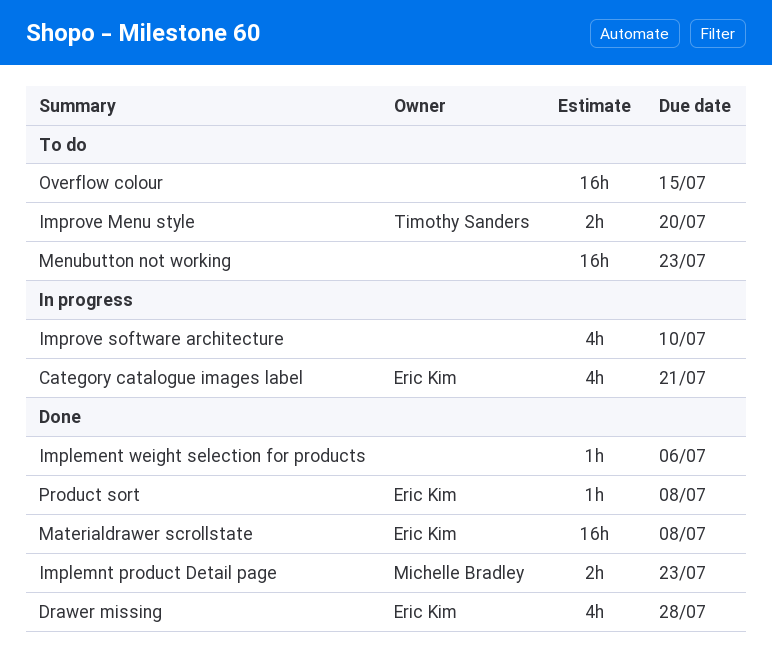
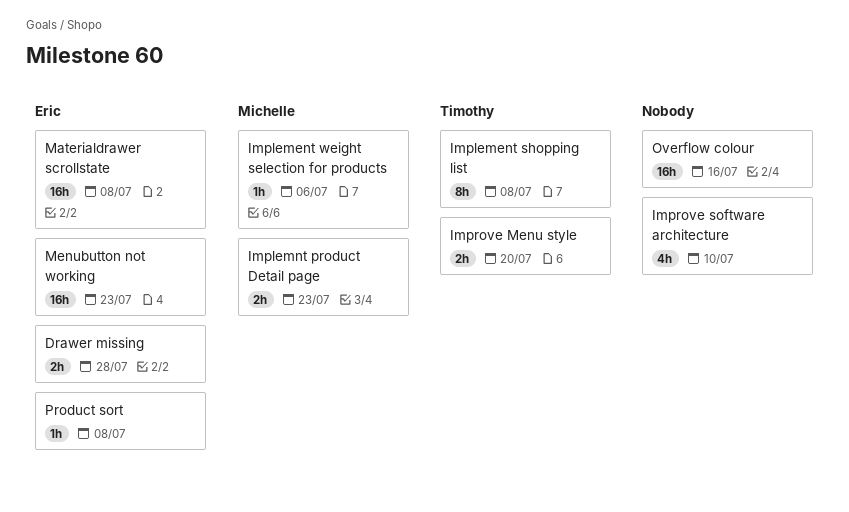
Category catalogue images label: present -> none
Drawer missing, estimate: 4h -> 2h
Implement shopping list: none -> present
Implement weight selection for products, owner: none -> Michelle Bradley
Menubutton not working, owner: none -> Eric Kim
Overflow colour, due: Jul 15 -> Jul 16

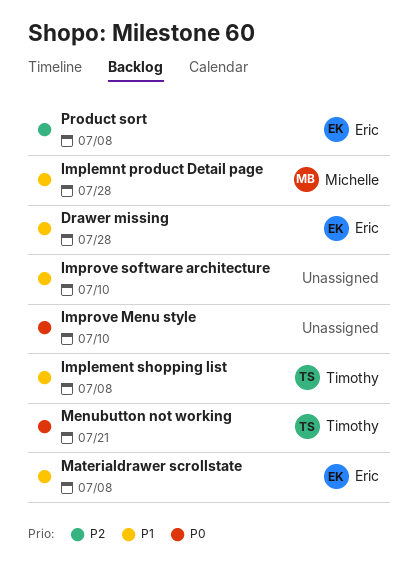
Implement weight selection for products: present -> none
Implemnt product Detail page, due: Jul 23 -> Jul 28
Improve Menu style, owner: Timothy -> none
Improve Menu style, due: Jul 20 -> Jul 10
Menubutton not working, owner: Eric -> Timothy
Menubutton not working, due: Jul 23 -> Jul 21
Overflow colour: present -> none

